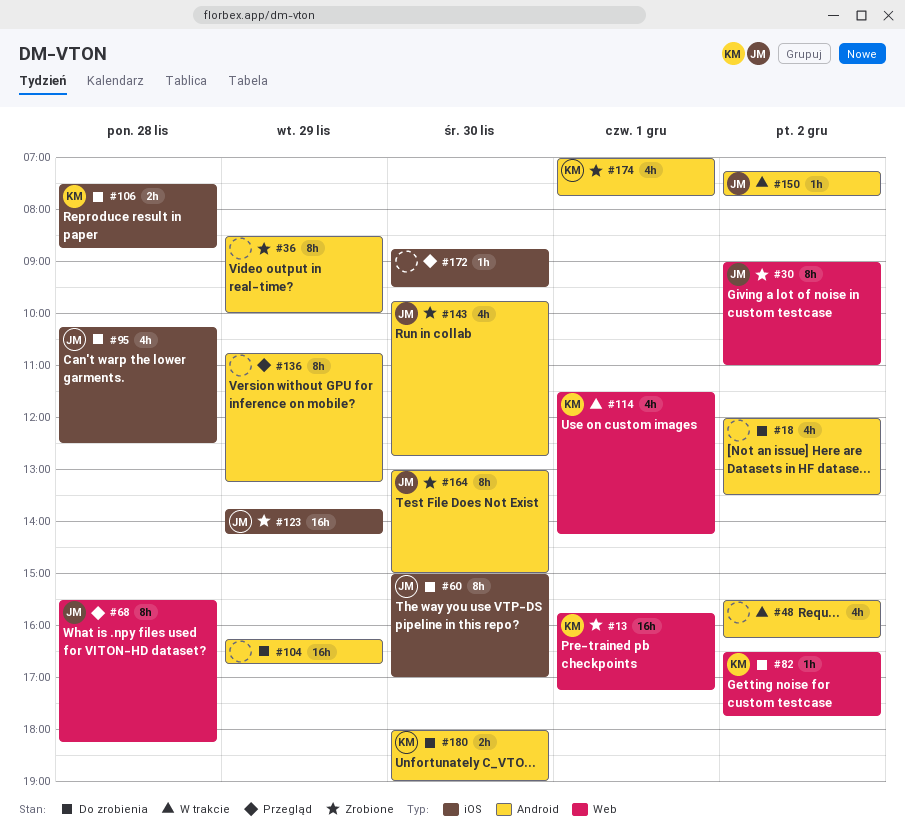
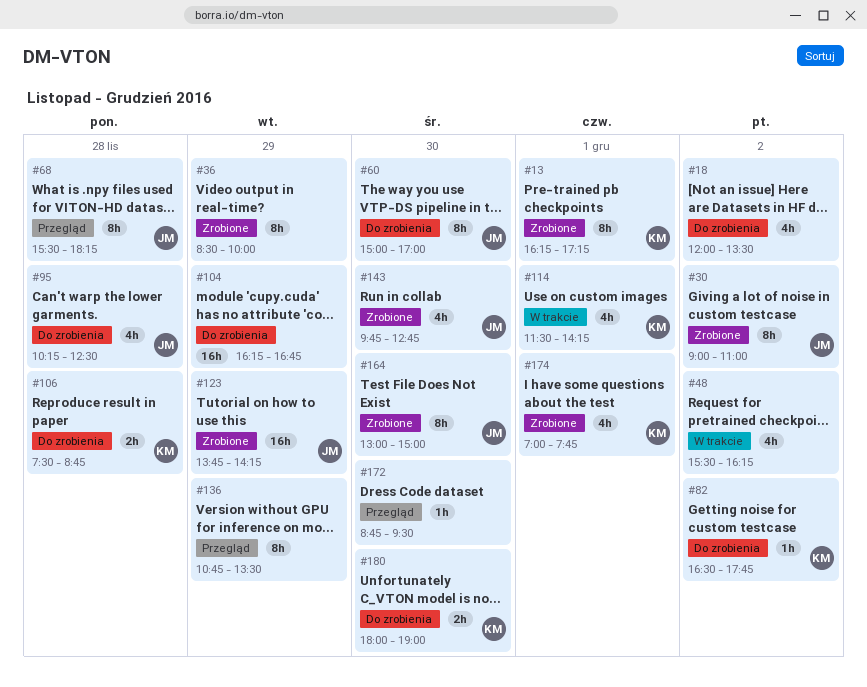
#13, estimate: 16h -> 8h
#13, begins: 15:45 -> 16:15
#136, ends: 13:15 -> 13:30
#150: present -> none

